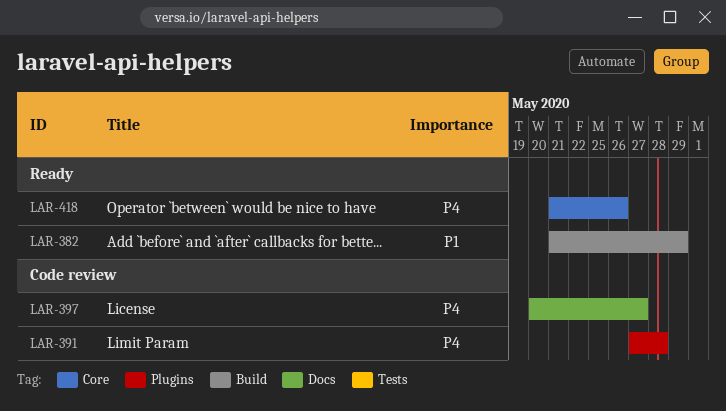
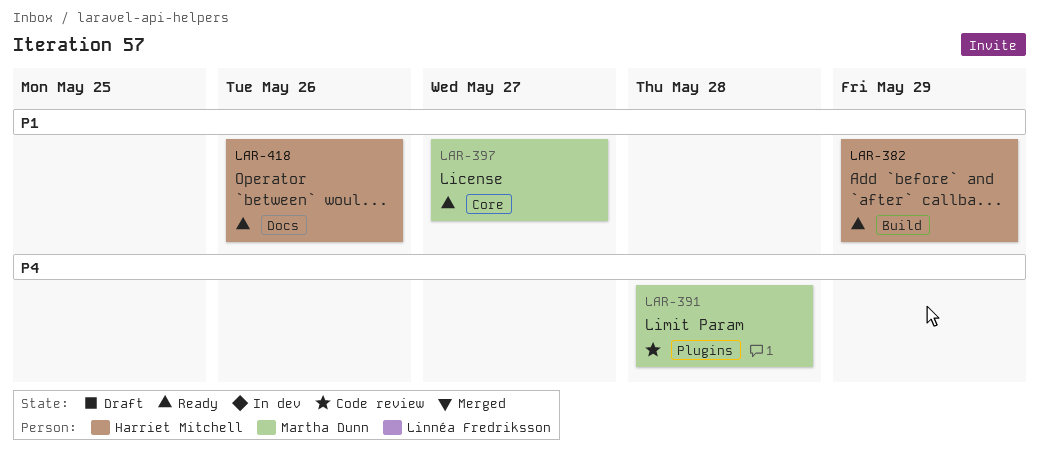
LAR-397, status: Code review -> Ready
LAR-397, priority: P4 -> P1
LAR-397, label: Docs -> Core
LAR-418, priority: P4 -> P1
LAR-418, label: Core -> Docs

